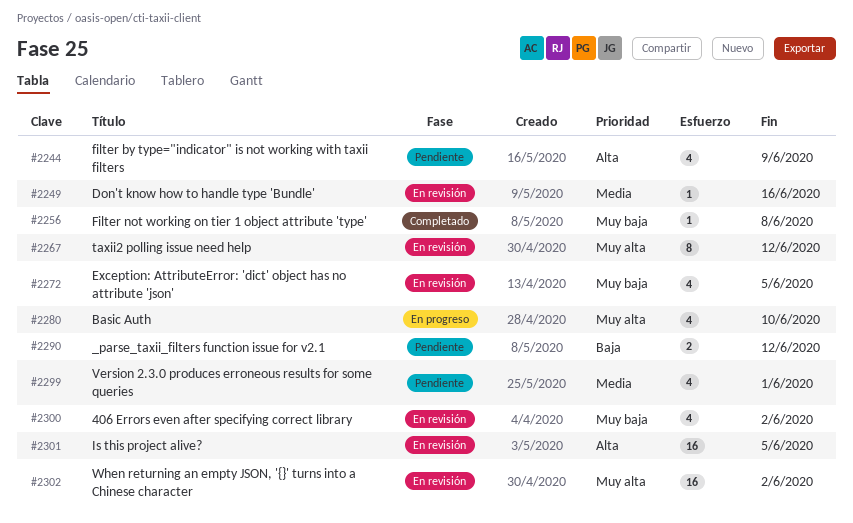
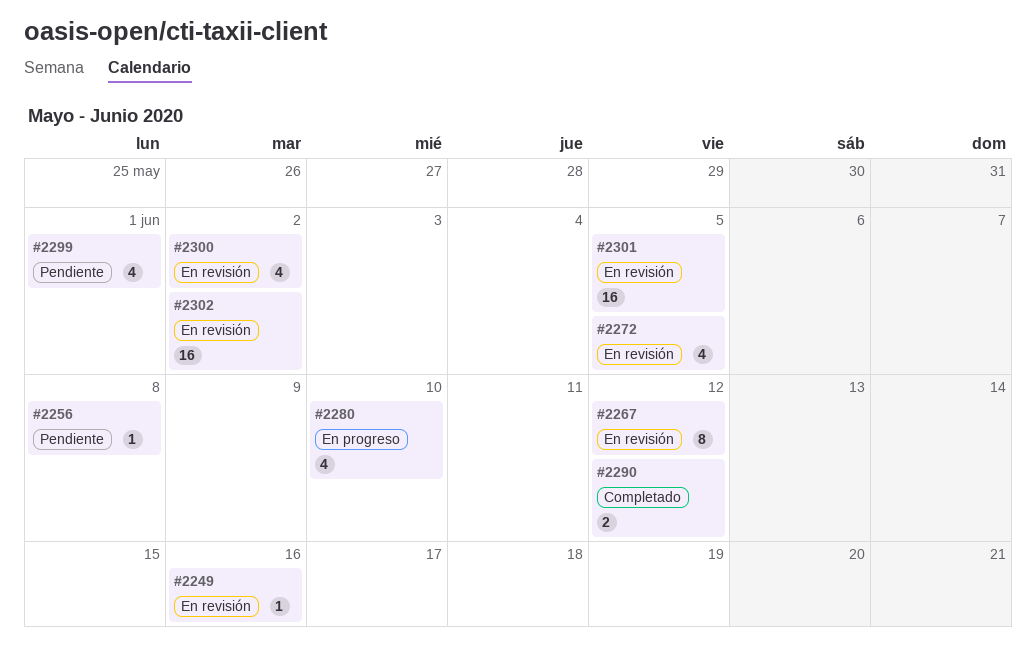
#2244: present -> none
#2256, status: Completado -> Pendiente
#2290, status: Pendiente -> Completado

